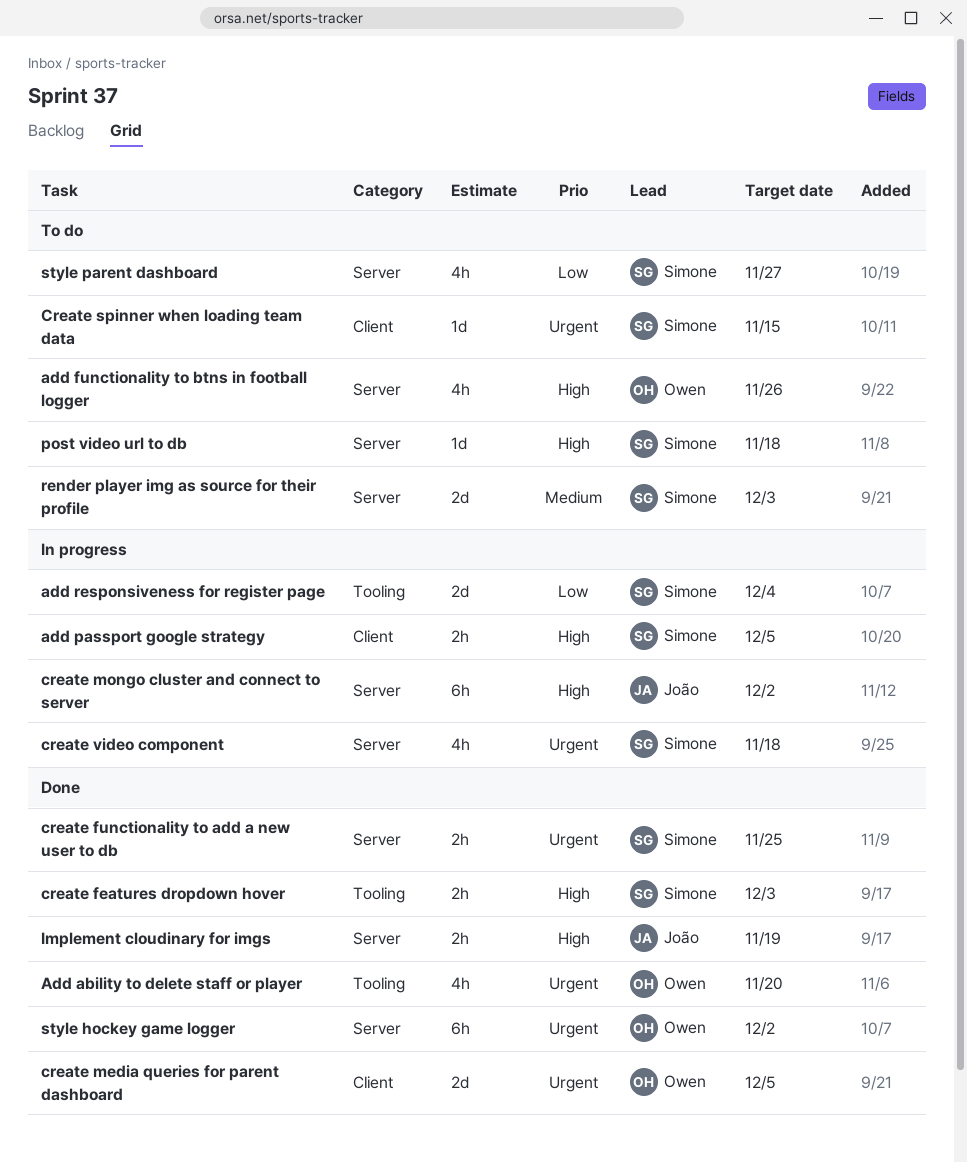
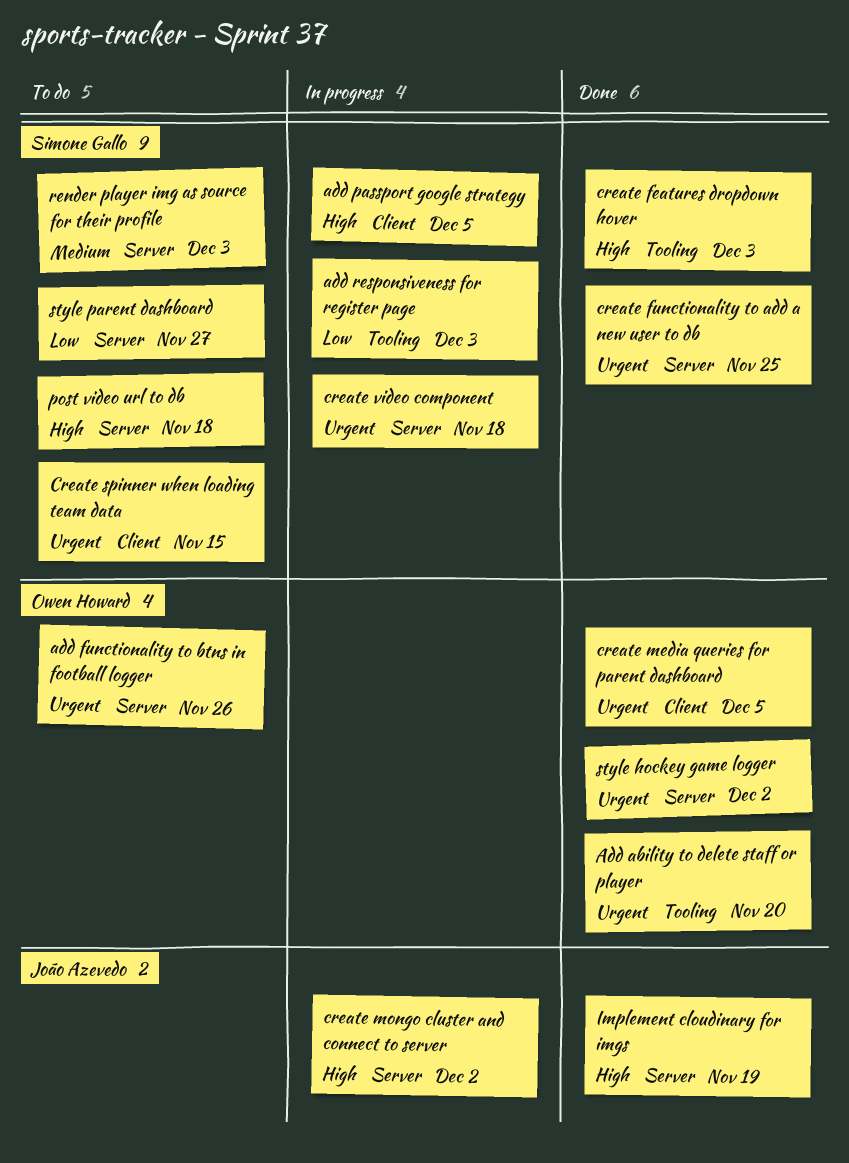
add functionality to btns in football logger, priority: High -> Urgent
add responsiveness for register page, due: Dec 4 -> Dec 3

